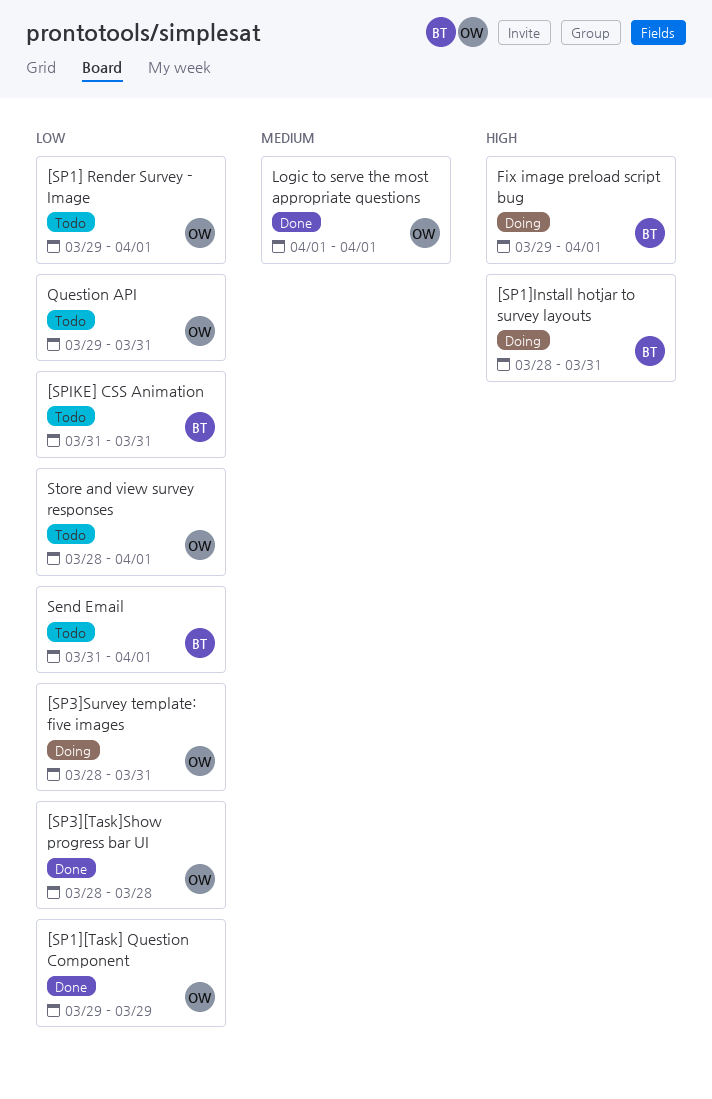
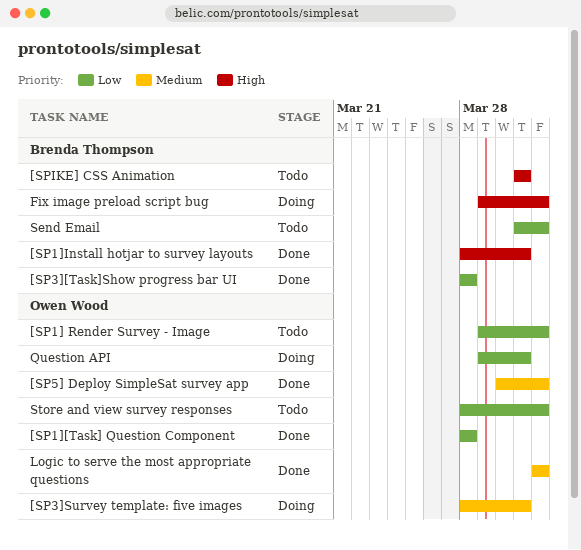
[SP1][Task] Question Component, start: Mar 29 -> Mar 28
[SP1][Task] Question Component, due: Mar 29 -> Mar 28
[SP1]Install hotjar to survey layouts, status: Doing -> Done
[SP3][Task]Show progress bar UI, owner: Owen Wood -> Brenda Thompson
[SP3]Survey template: five images, priority: Low -> Medium
[SP5] Deploy SimpleSat survey app: none -> present
[SPIKE] CSS Animation, priority: Low -> High
Question API, status: Todo -> Doing

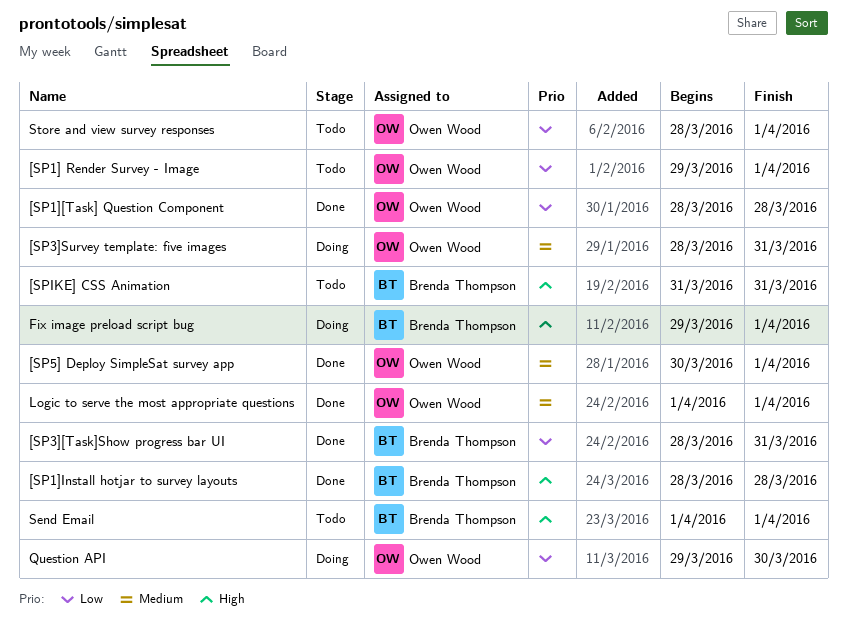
[SP1]Install hotjar to survey layouts, due: Mar 31 -> Mar 28
[SP3][Task]Show progress bar UI, due: Mar 28 -> Mar 31
Question API, due: Mar 31 -> Mar 30
Send Email, priority: Low -> High
Send Email, start: Mar 31 -> Apr 1

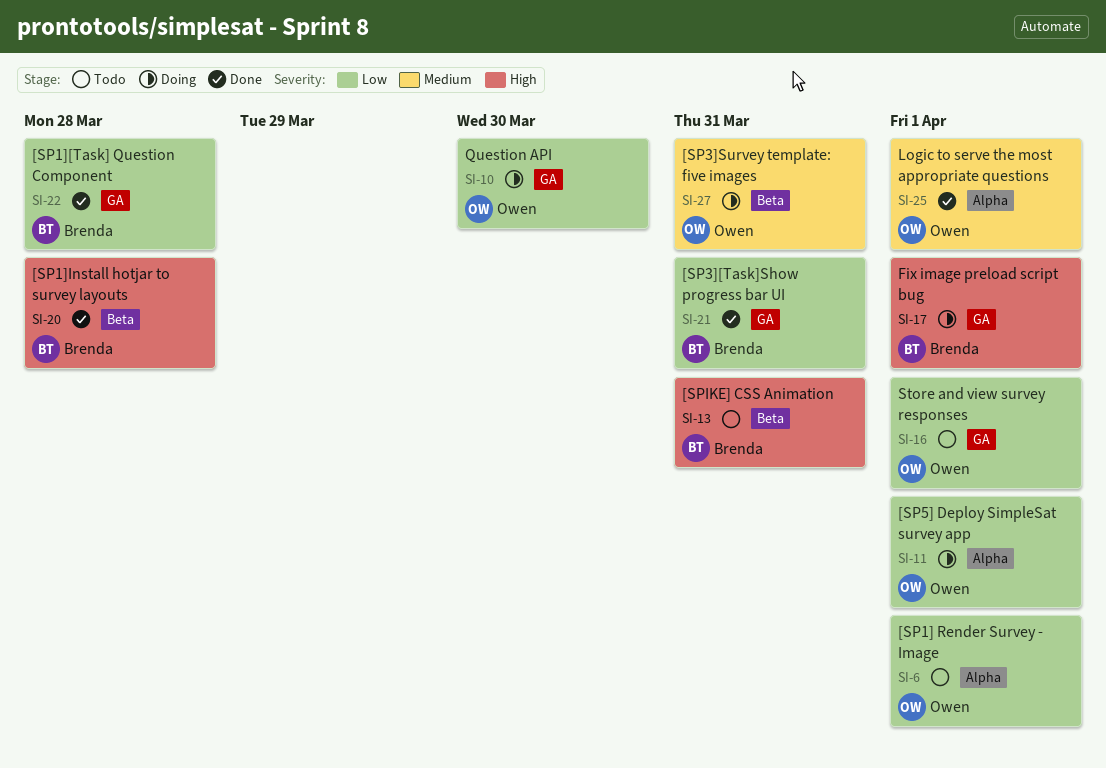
[SP1][Task] Question Component, owner: Owen Wood -> Brenda Thompson
[SP5] Deploy SimpleSat survey app, status: Done -> Doing
[SP5] Deploy SimpleSat survey app, priority: Medium -> Low
Send Email: present -> none

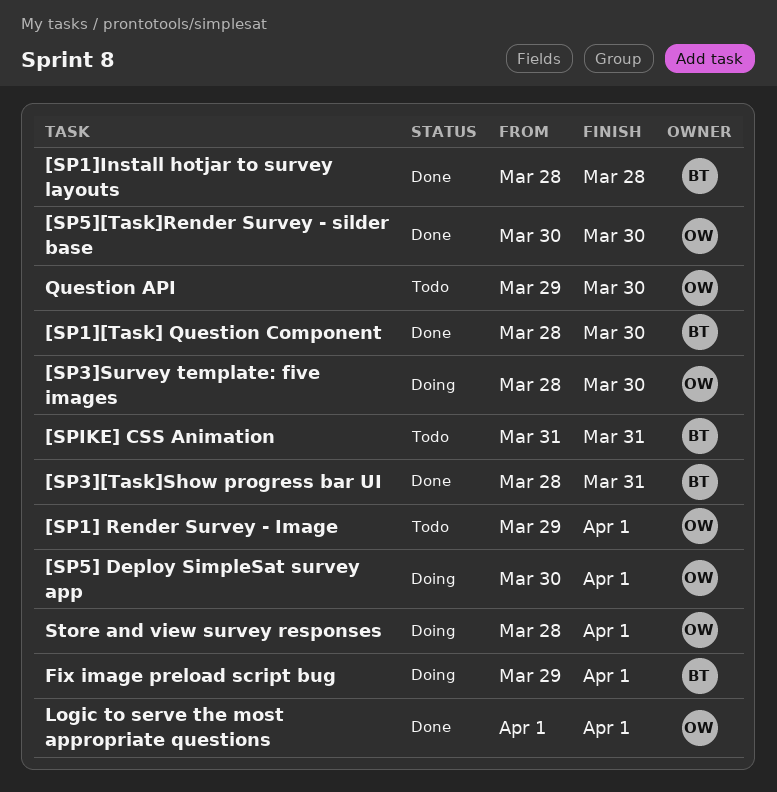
[SP1][Task] Question Component, due: Mar 28 -> Mar 30
[SP3]Survey template: five images, due: Mar 31 -> Mar 30
[SP5][Task]Render Survey - silder base: none -> present
Question API, status: Doing -> Todo
Store and view survey responses, status: Todo -> Doing

